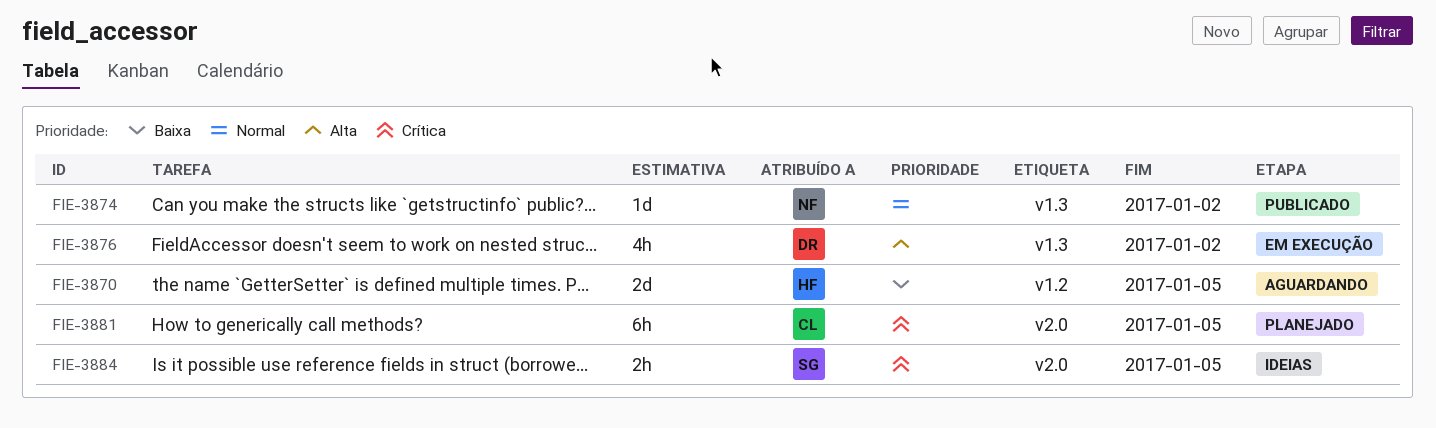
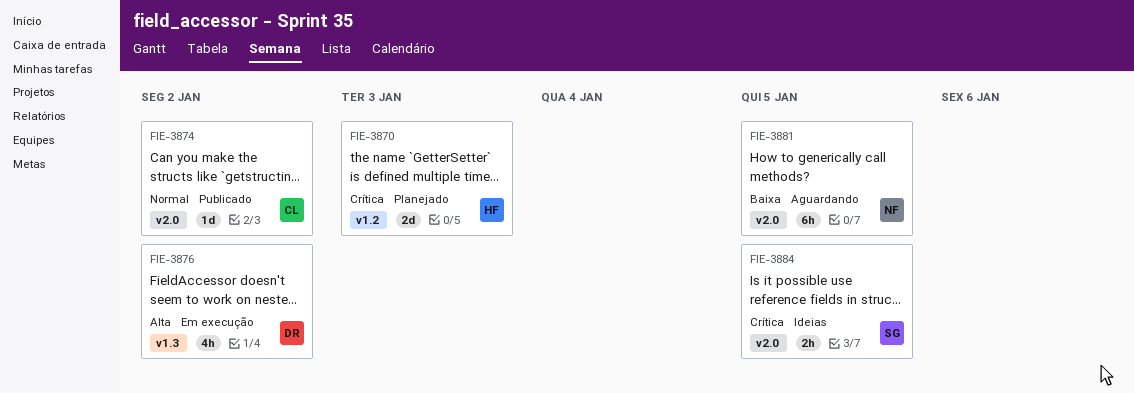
FIE-3870, status: Aguardando -> Planejado
FIE-3870, priority: Baixa -> Crítica
FIE-3870, due: Jan 5 -> Jan 3
FIE-3874, owner: NF -> CL
FIE-3874, label: v1.3 -> v2.0
FIE-3881, status: Planejado -> Aguardando
FIE-3881, owner: CL -> NF
FIE-3881, priority: Crítica -> Baixa

